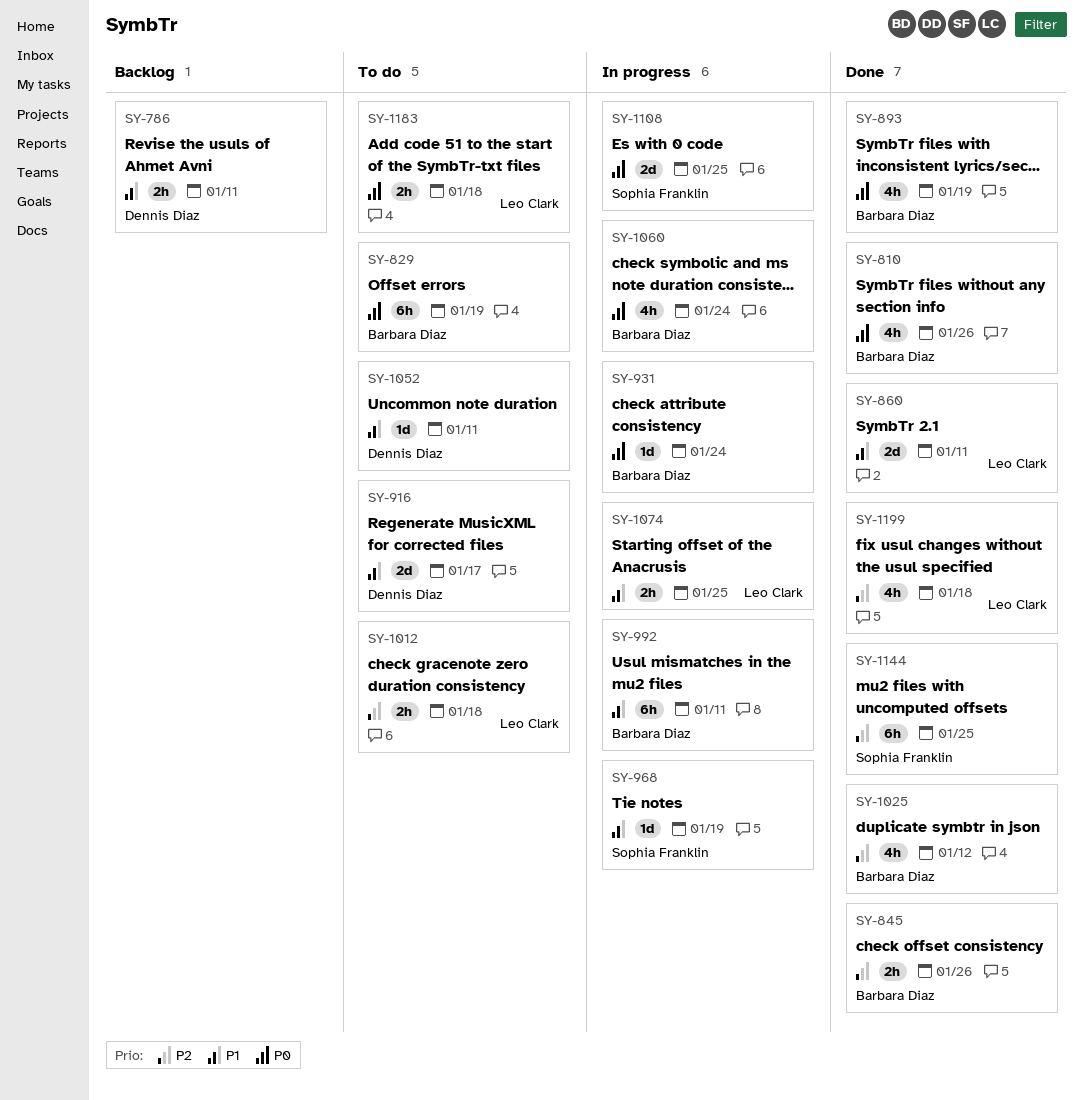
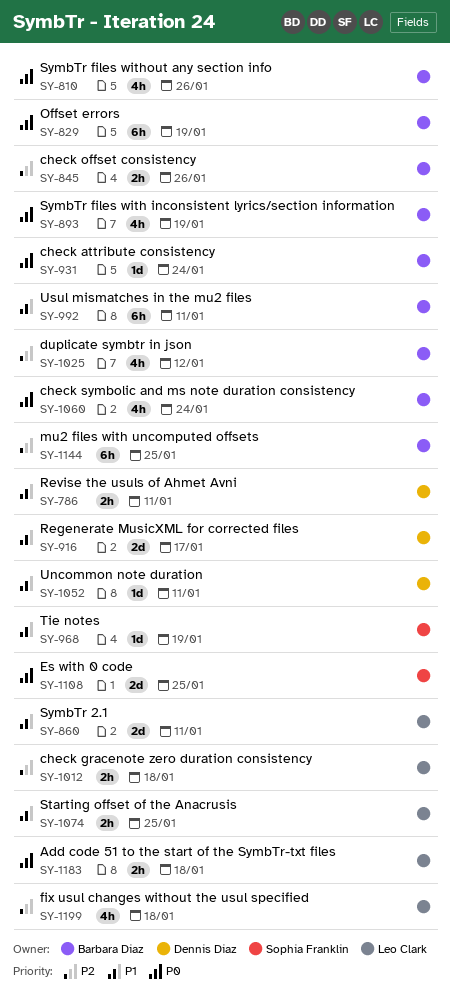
SY-1144, owner: Sophia Franklin -> Barbara Diaz

